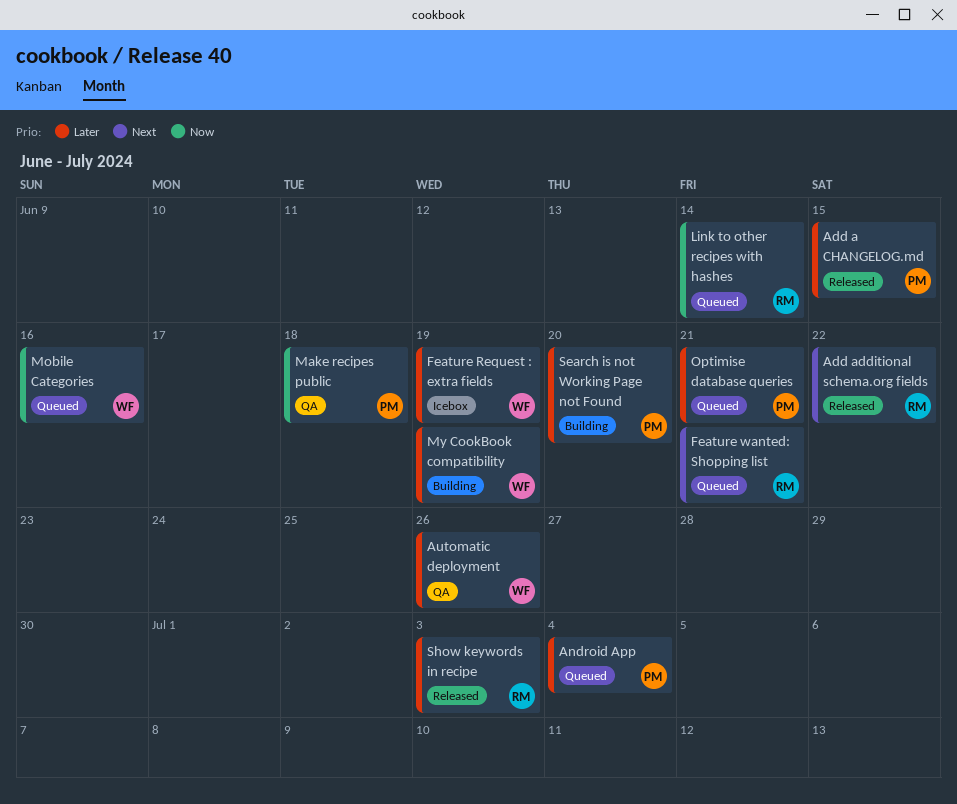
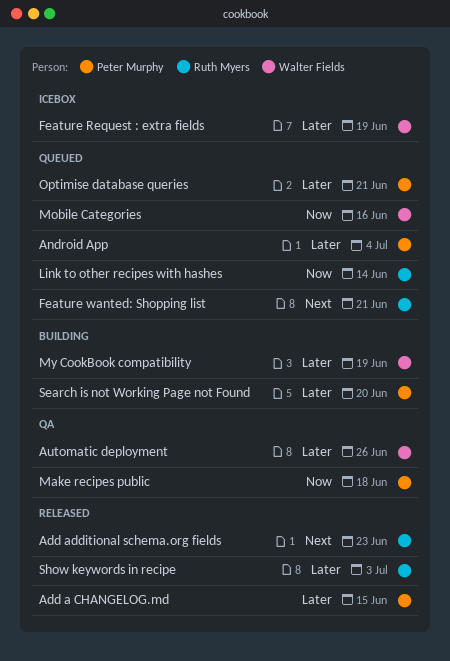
Add additional schema.org fields, due: Jun 22 -> Jun 23

